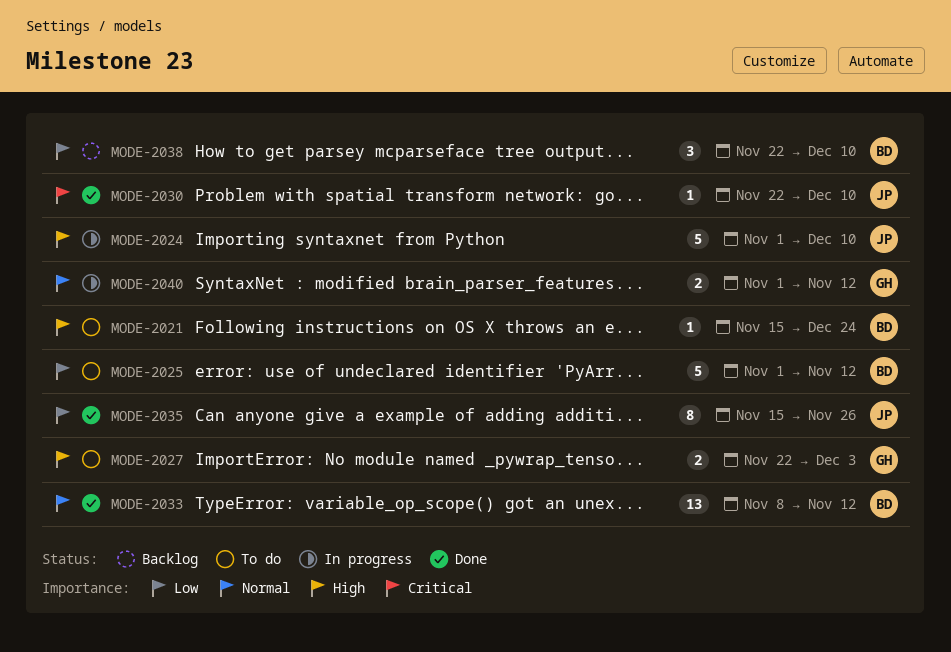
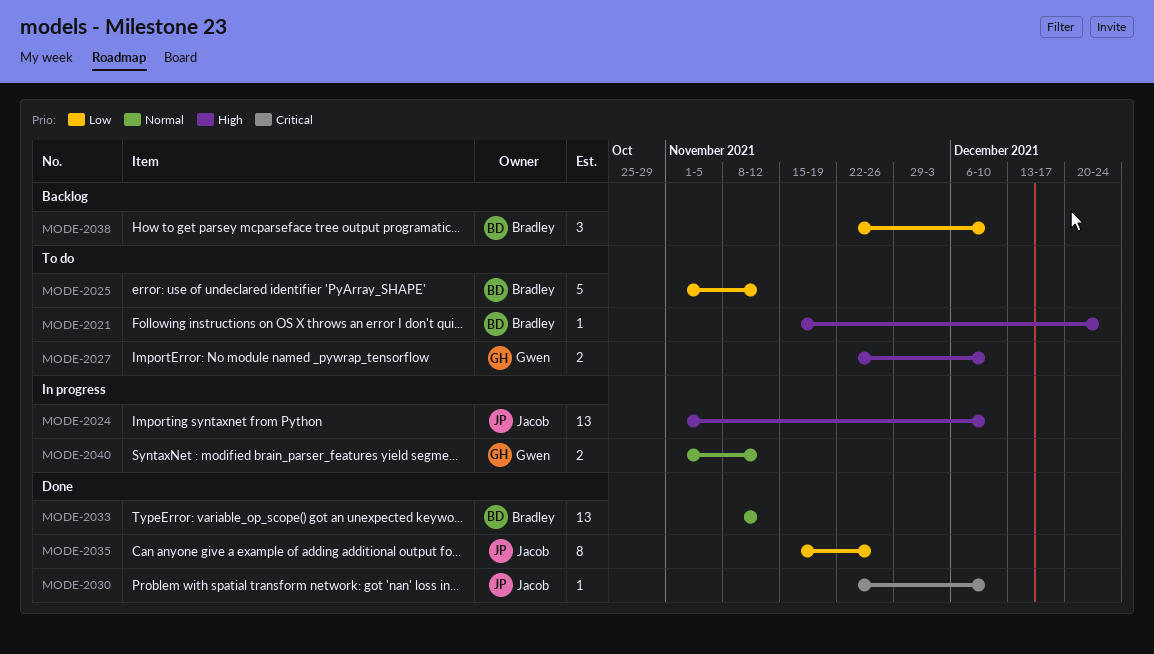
MODE-2024, estimate: 5 -> 13
MODE-2027, due: Dec 3 -> Dec 10

